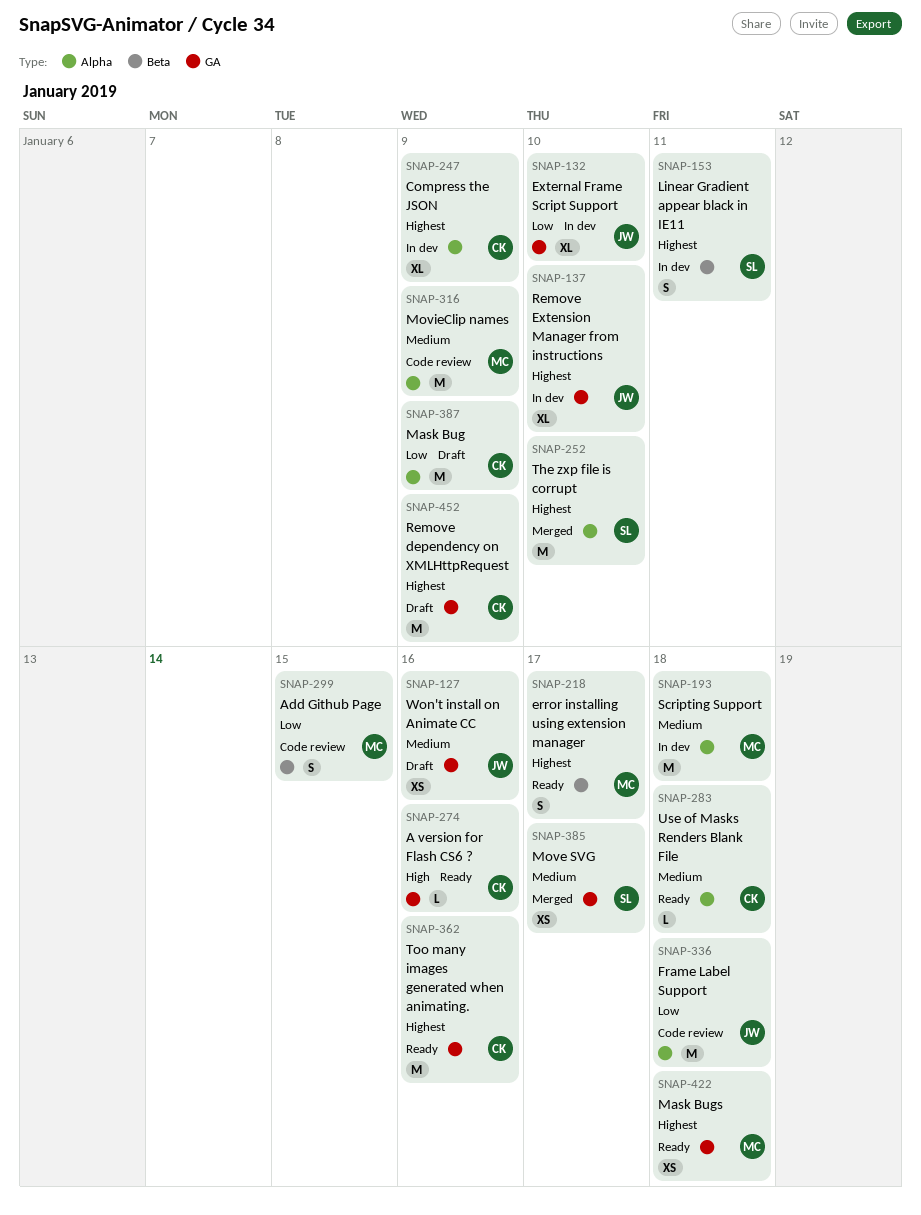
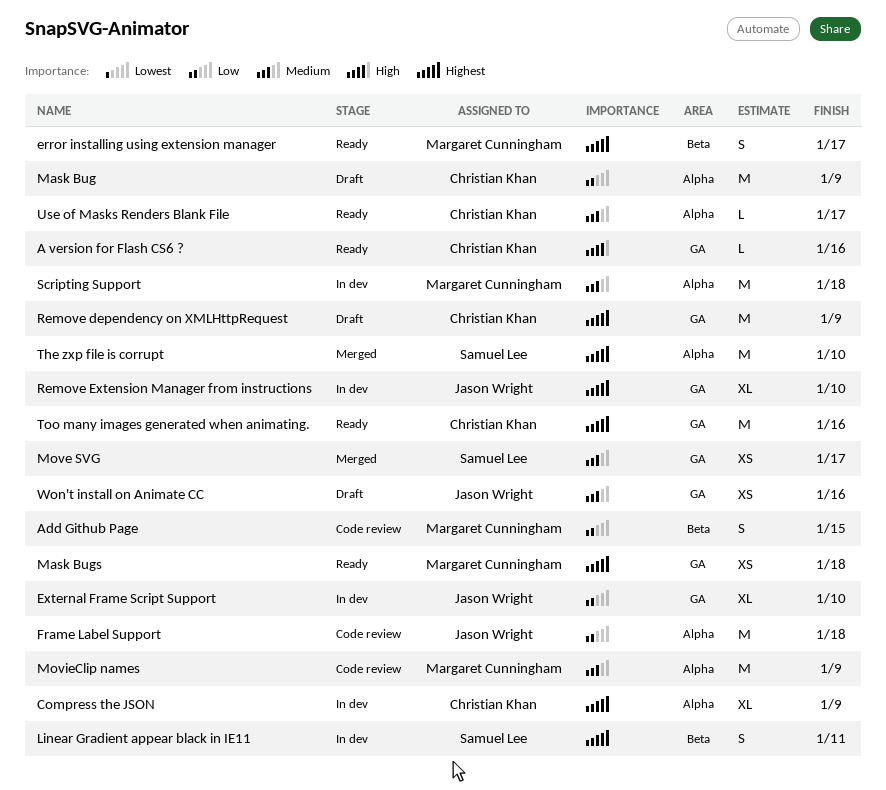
Use of Masks Renders Blank File, due: Jan 18 -> Jan 17

